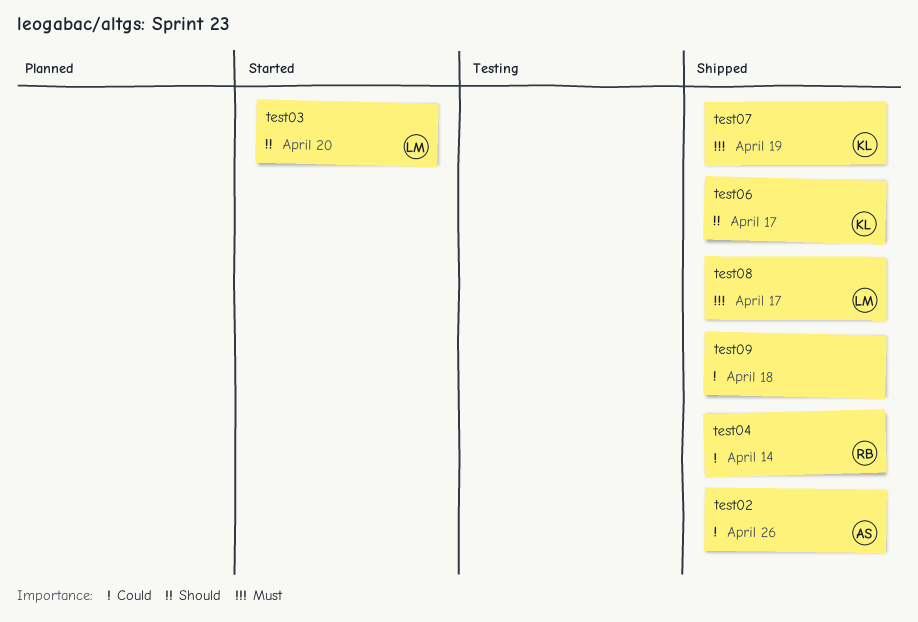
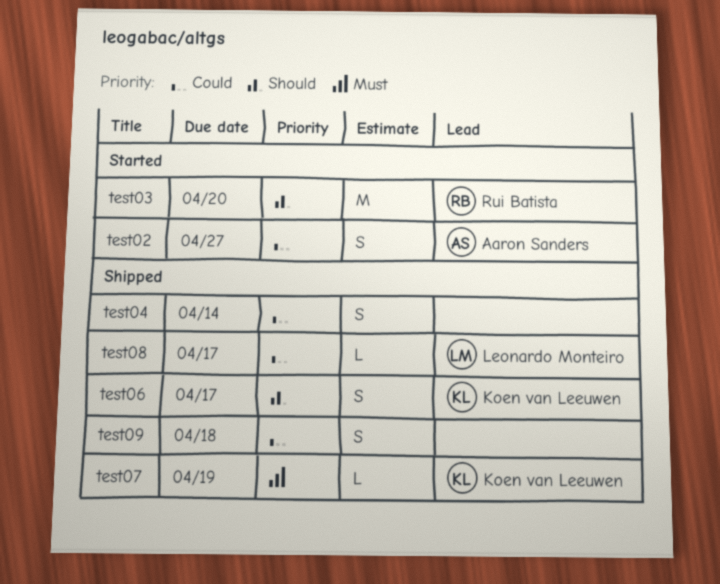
test02, status: Shipped -> Started
test02, due: Apr 26 -> Apr 27
test03, owner: Leonardo Monteiro -> Rui Batista
test04, owner: Rui Batista -> none
test08, priority: Must -> Could

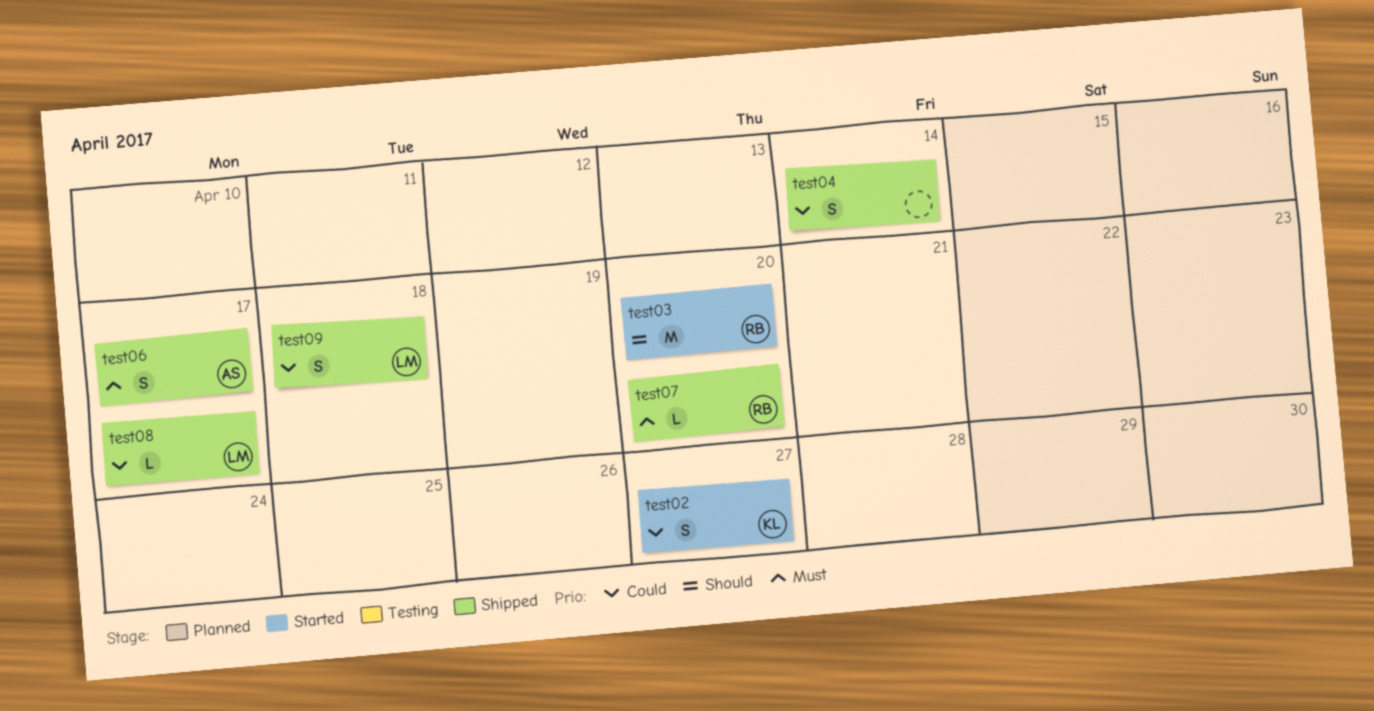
test02, owner: Aaron Sanders -> Koen van Leeuwen
test06, owner: Koen van Leeuwen -> Aaron Sanders
test06, priority: Should -> Must
test07, owner: Koen van Leeuwen -> Rui Batista
test07, due: Apr 19 -> Apr 20
test09, owner: none -> Leonardo Monteiro

